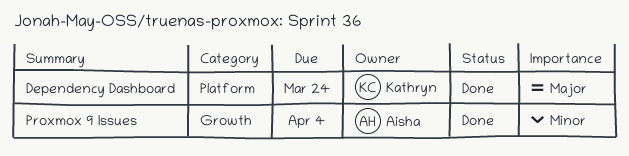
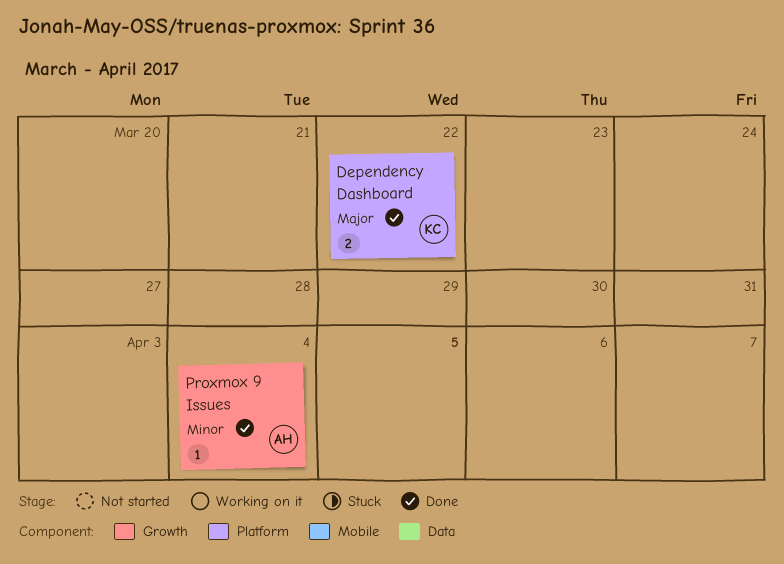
Dependency Dashboard, due: Mar 24 -> Mar 22

